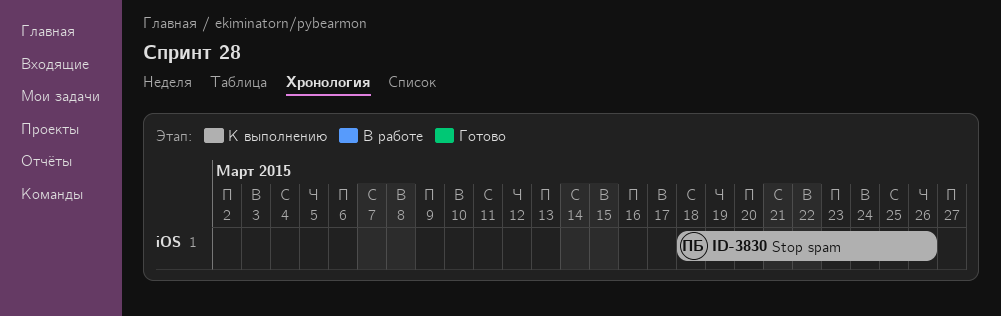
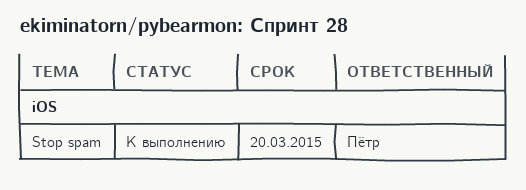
Stop spam, due: Mar 26 -> Mar 20

